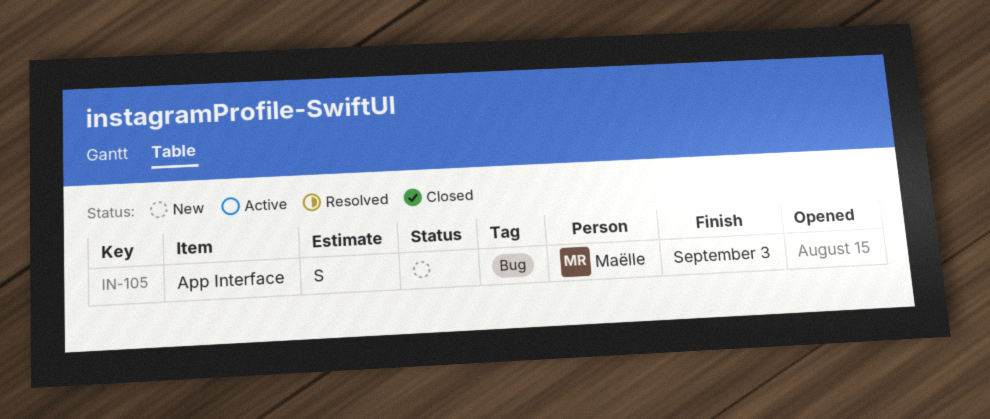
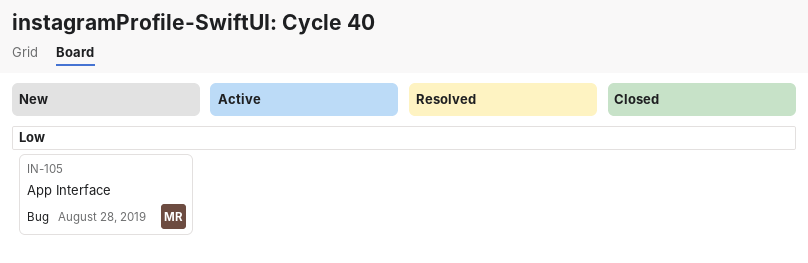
IN-105, due: Sep 3 -> Aug 28

